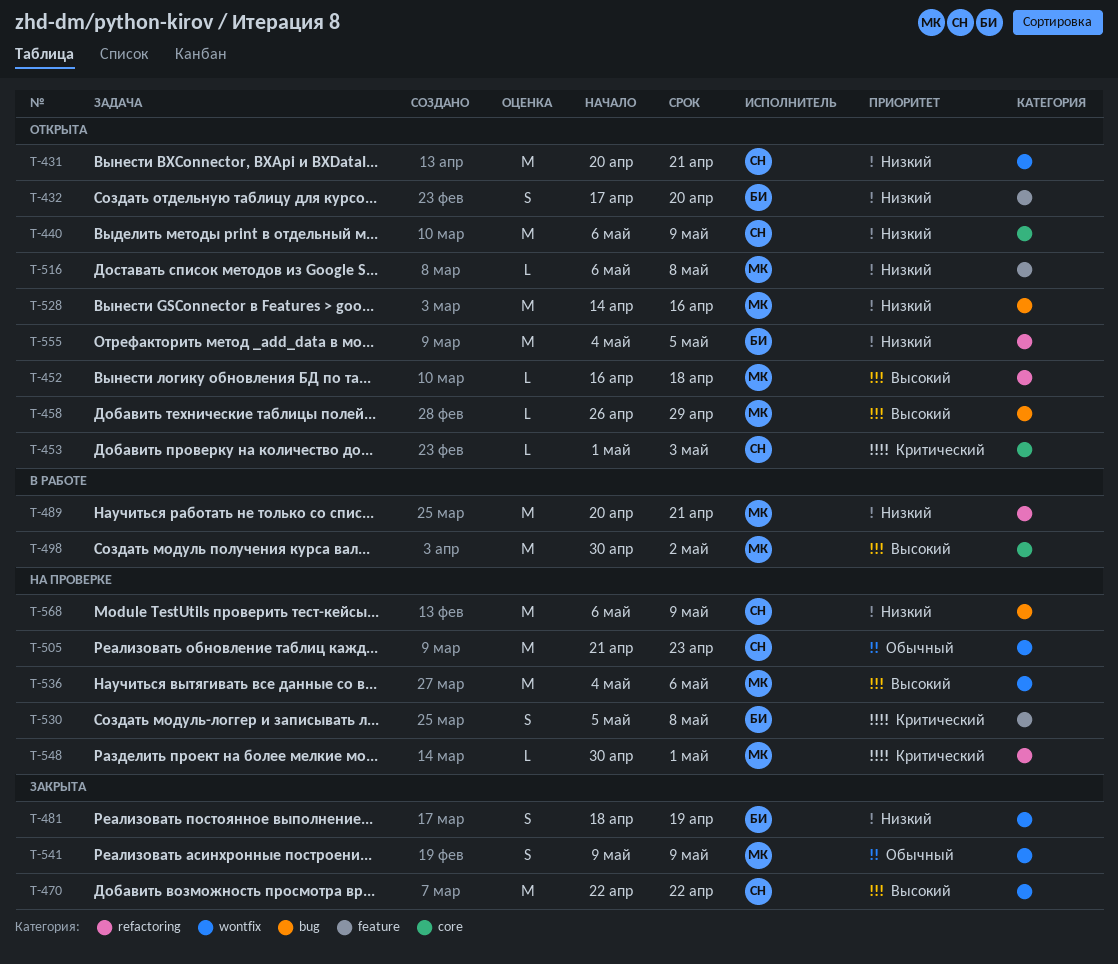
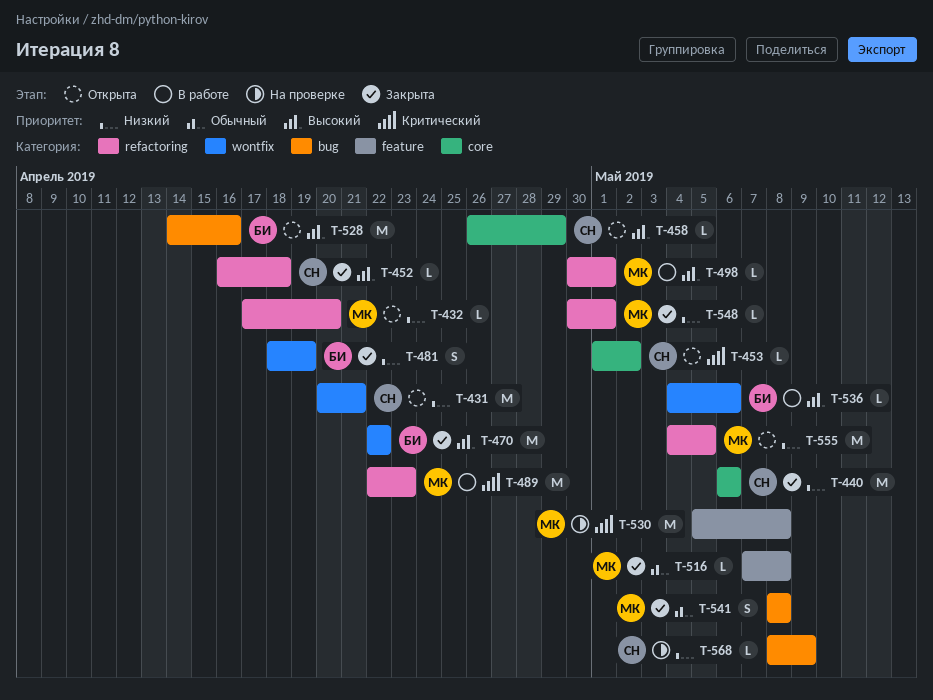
T-432, owner: БИ -> МК
T-432, label: feature -> refactoring
T-432, estimate: S -> L
T-440, status: Открыта -> Закрыта
T-440, due: May 9 -> May 6
T-452, status: Открыта -> Закрыта
T-452, owner: МК -> СН
T-453, due: May 3 -> May 2
T-458, owner: МК -> СН
T-458, label: bug -> core
T-470, owner: СН -> БИ
T-489, priority: Низкий -> Критический
T-489, start: Apr 20 -> Apr 22
T-489, due: Apr 21 -> Apr 23
T-498, label: core -> refactoring
T-498, estimate: M -> L
T-498, due: May 2 -> May 1
T-505: present -> none
T-516, status: Открыта -> Закрыта
T-516, priority: Низкий -> Обычный
T-516, start: May 6 -> May 7
T-528, owner: МК -> БИ
T-528, priority: Низкий -> Высокий
T-530, owner: БИ -> МК
T-530, estimate: S -> M
T-536, status: На проверке -> В работе
T-536, owner: МК -> БИ
T-536, estimate: M -> L
T-541, label: wontfix -> bug
T-541, start: May 9 -> May 8
T-541, due: May 9 -> May 8
T-548, status: На проверке -> Закрыта
T-548, priority: Критический -> Низкий
T-555, owner: БИ -> МК
T-568, estimate: M -> L
T-568, start: May 6 -> May 8

